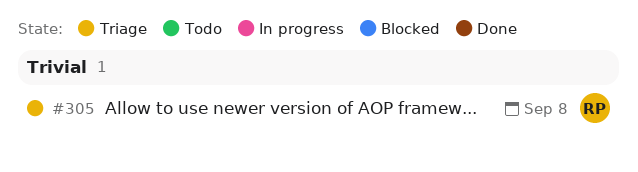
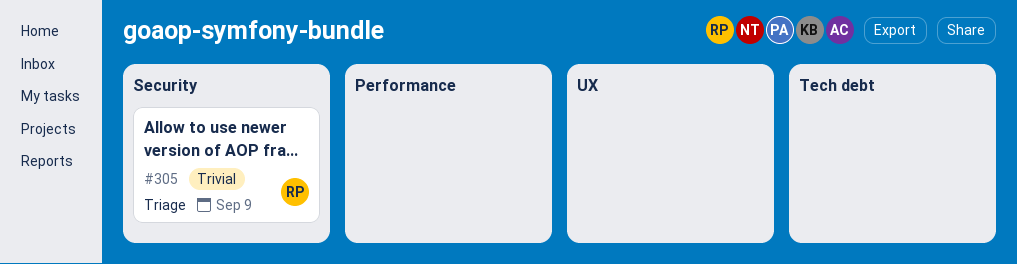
#305, due: Sep 8 -> Sep 9

